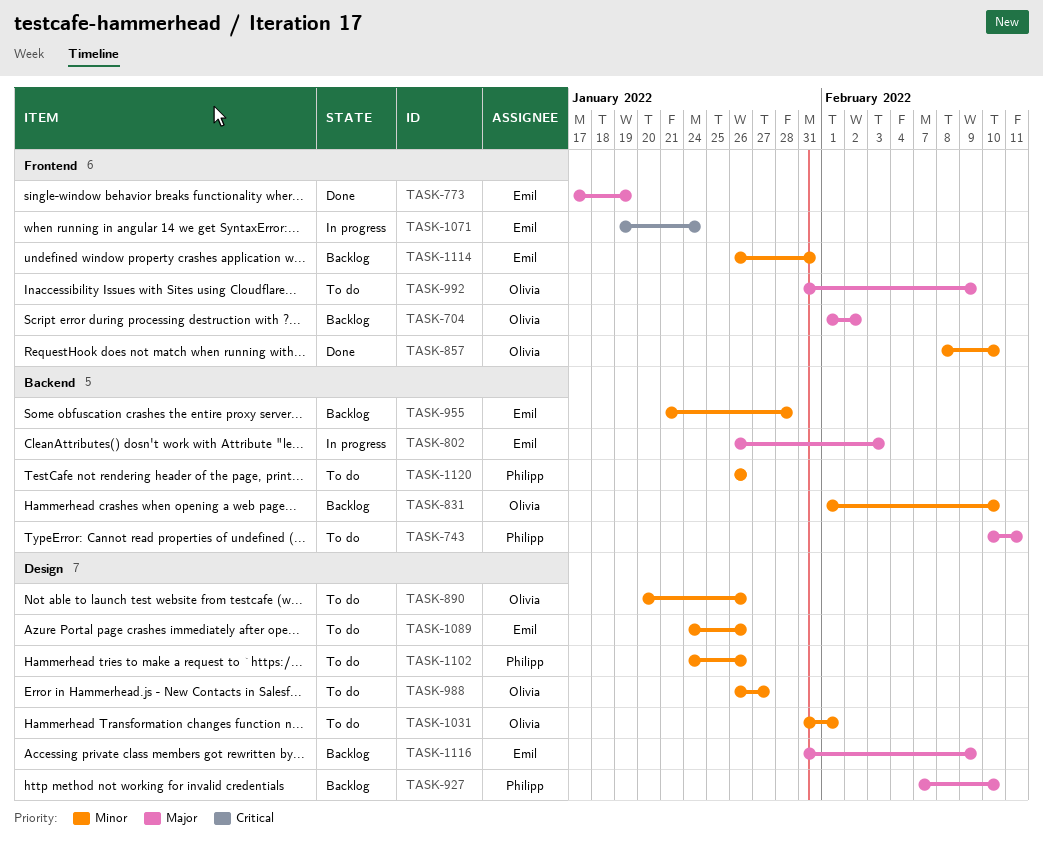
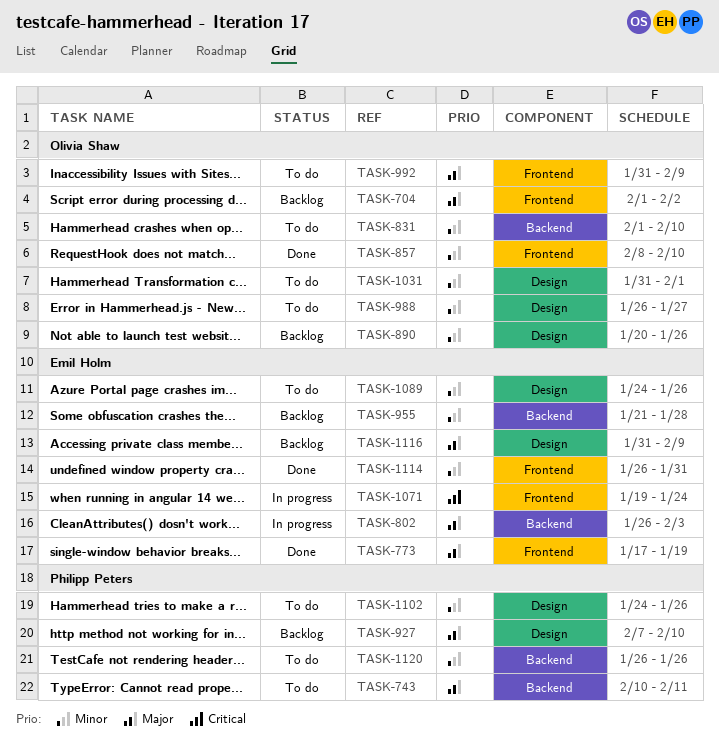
TASK-831, status: Backlog -> To do
TASK-890, status: To do -> Backlog
TASK-1114, status: Backlog -> Done

